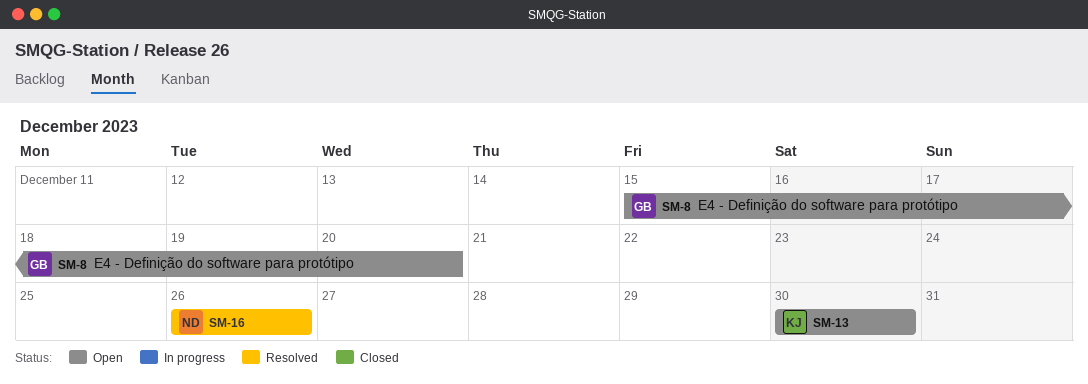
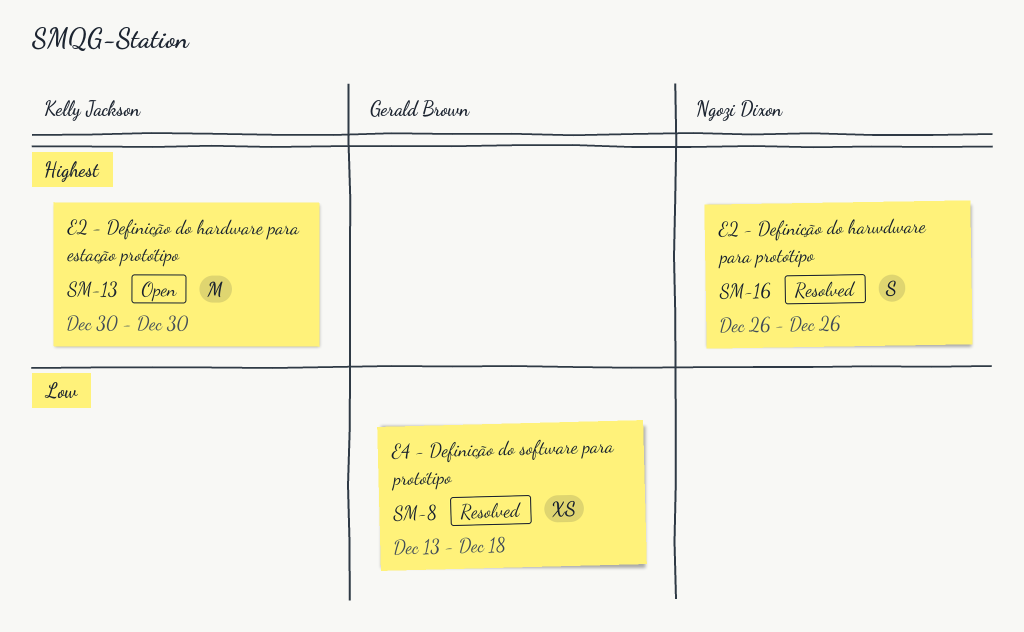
SM-8, status: Open -> Resolved
SM-8, start: Dec 15 -> Dec 13
SM-8, due: Dec 20 -> Dec 18

